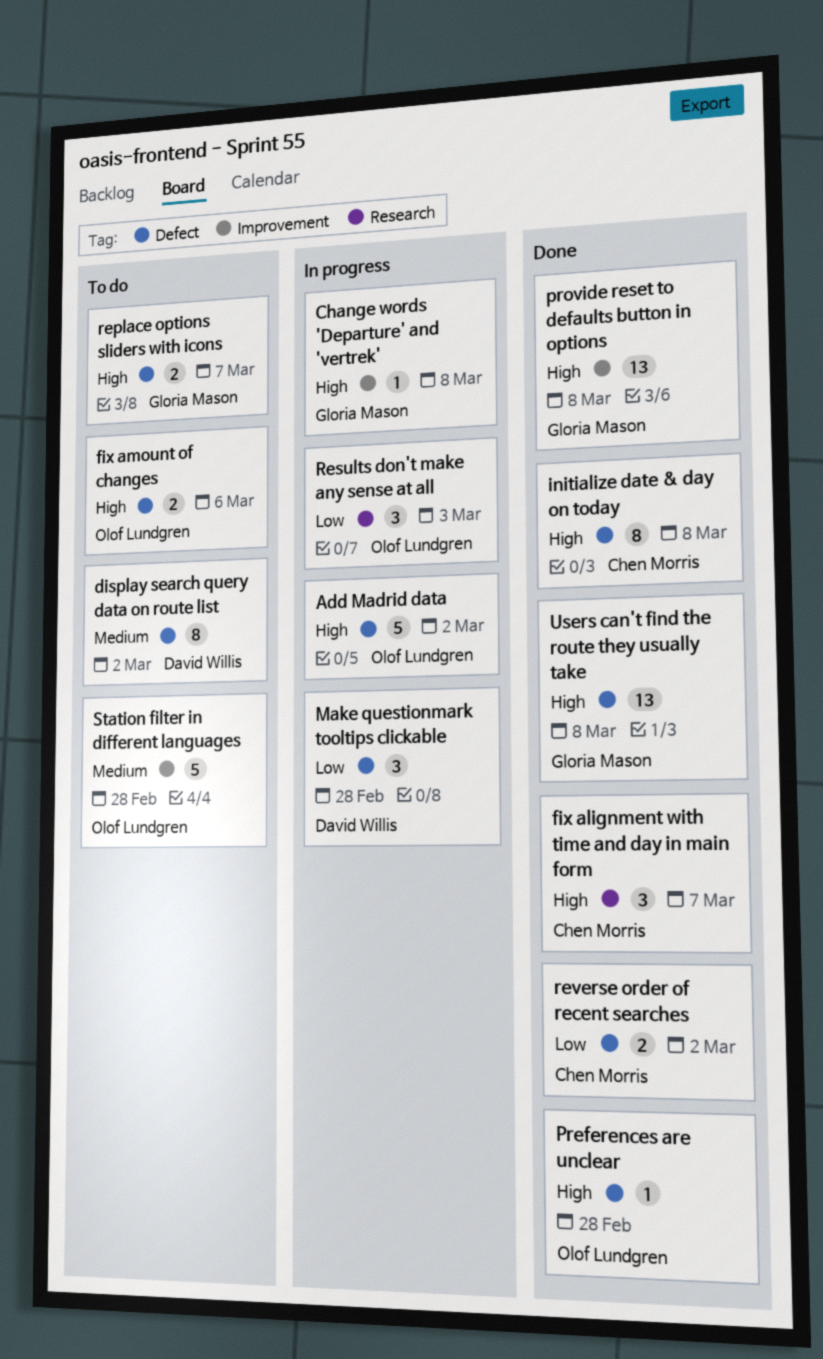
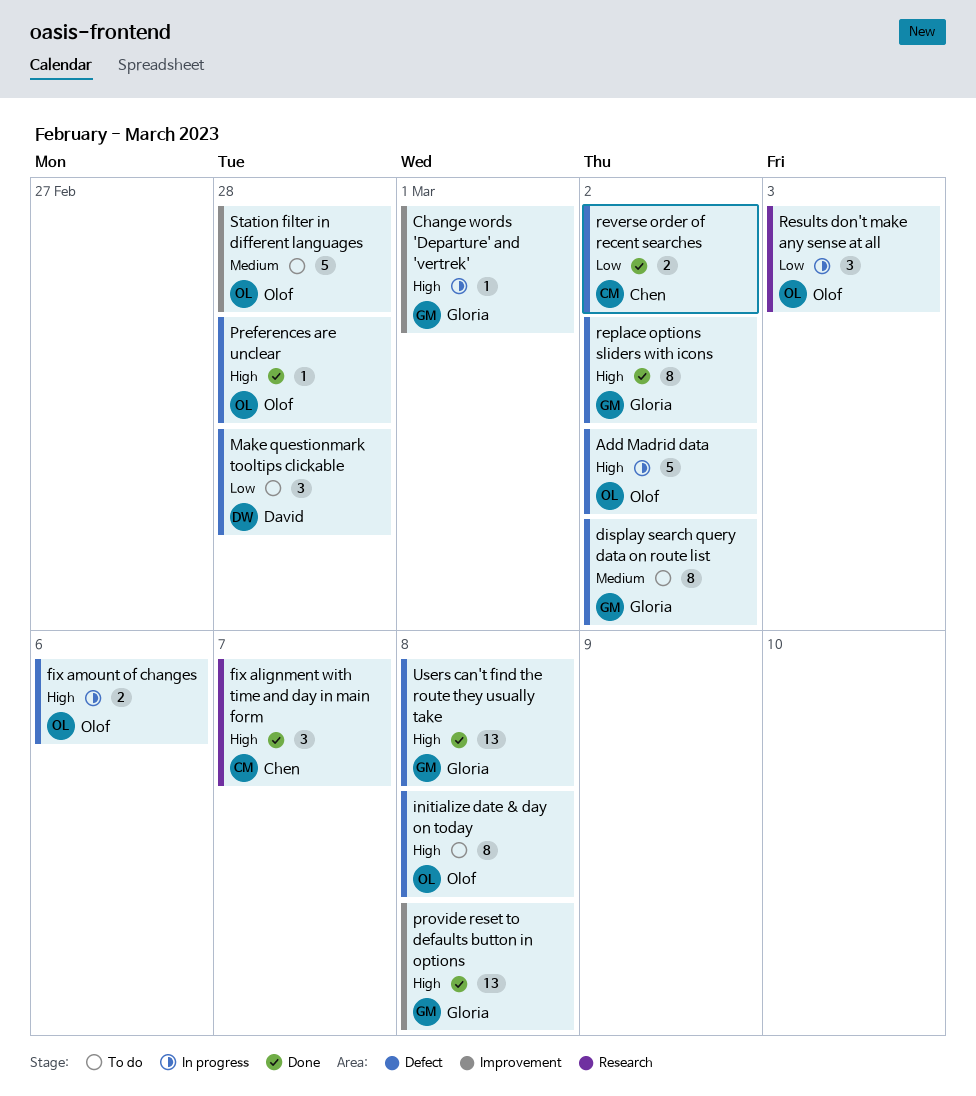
Change words 'Departure' and 'vertrek', due: Mar 8 -> Mar 1
display search query data on route list, owner: David Willis -> Gloria Mason
fix amount of changes, status: To do -> In progress
initialize date & day on today, status: Done -> To do
initialize date & day on today, owner: Chen Morris -> Olof Lundgren
Make questionmark tooltips clickable, status: In progress -> To do
replace options sliders with icons, status: To do -> Done
replace options sliders with icons, estimate: 2 -> 8
replace options sliders with icons, due: Mar 7 -> Mar 2

